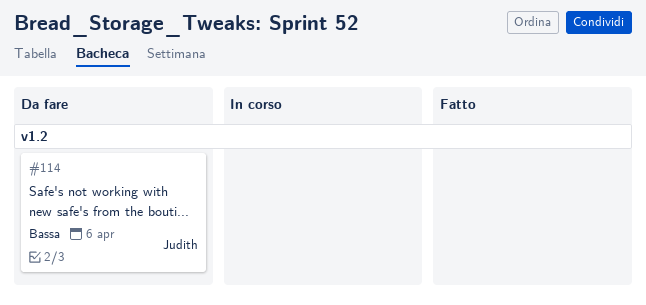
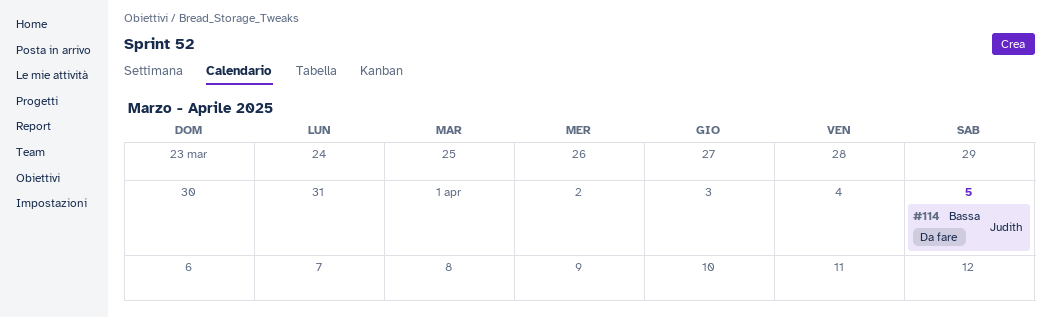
#114, due: Apr 6 -> Apr 5

